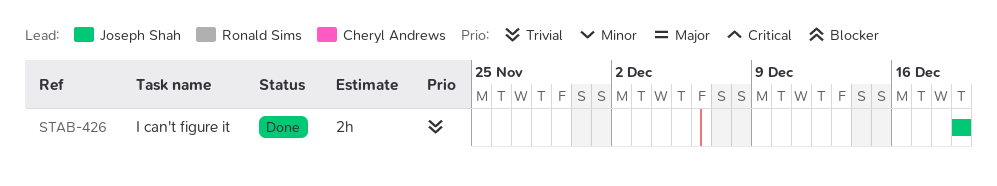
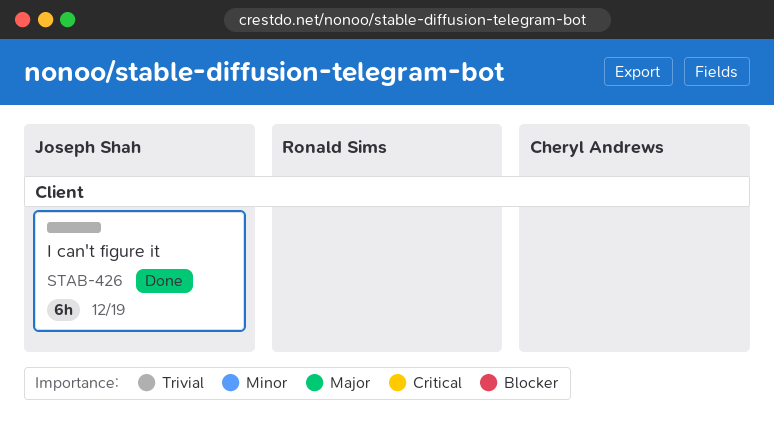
STAB-426, estimate: 2h -> 6h

